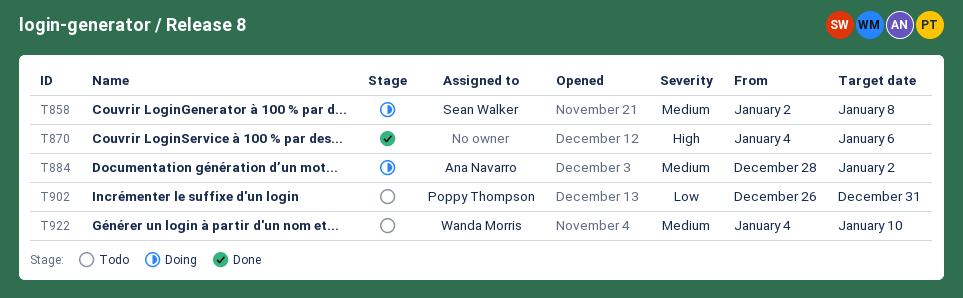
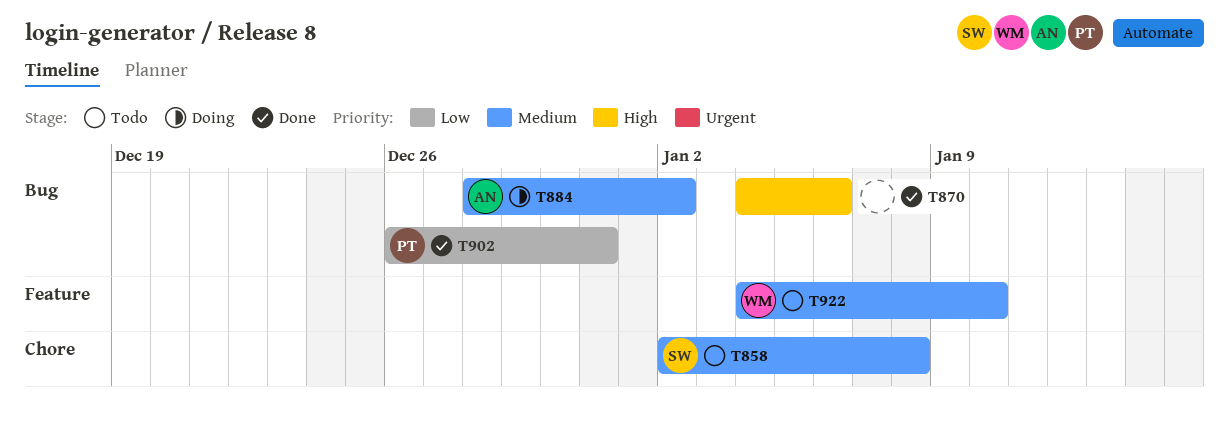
T858, status: Doing -> Todo
T902, status: Todo -> Done

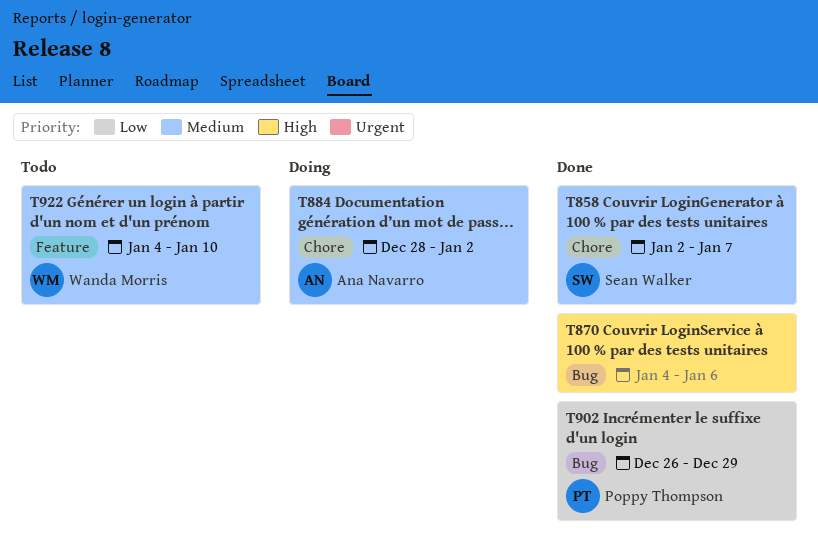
T858, status: Todo -> Done
T858, due: Jan 8 -> Jan 7
T884, label: Bug -> Chore
T902, due: Dec 31 -> Dec 29

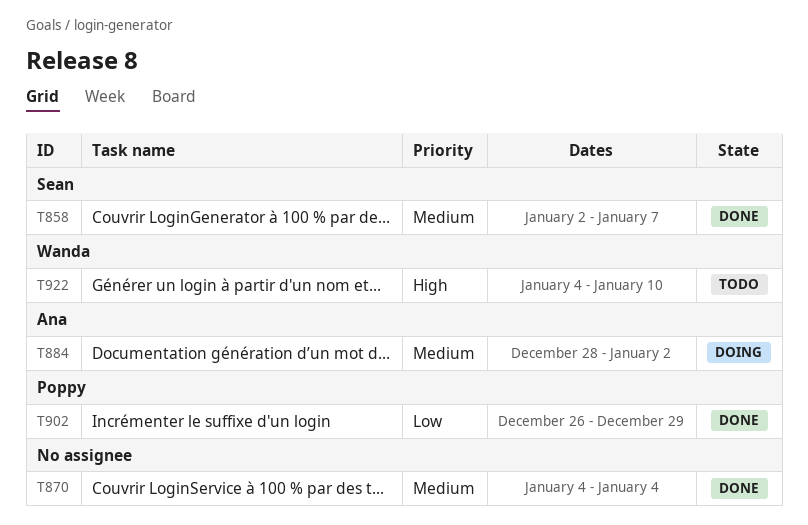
T870, priority: High -> Medium
T870, due: Jan 6 -> Jan 4
T922, priority: Medium -> High

